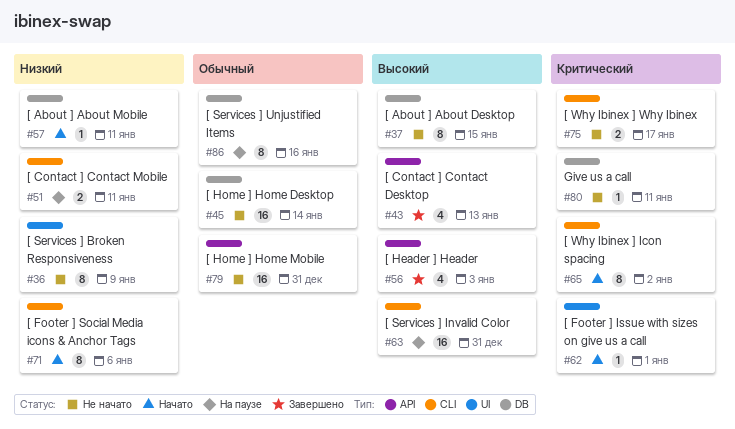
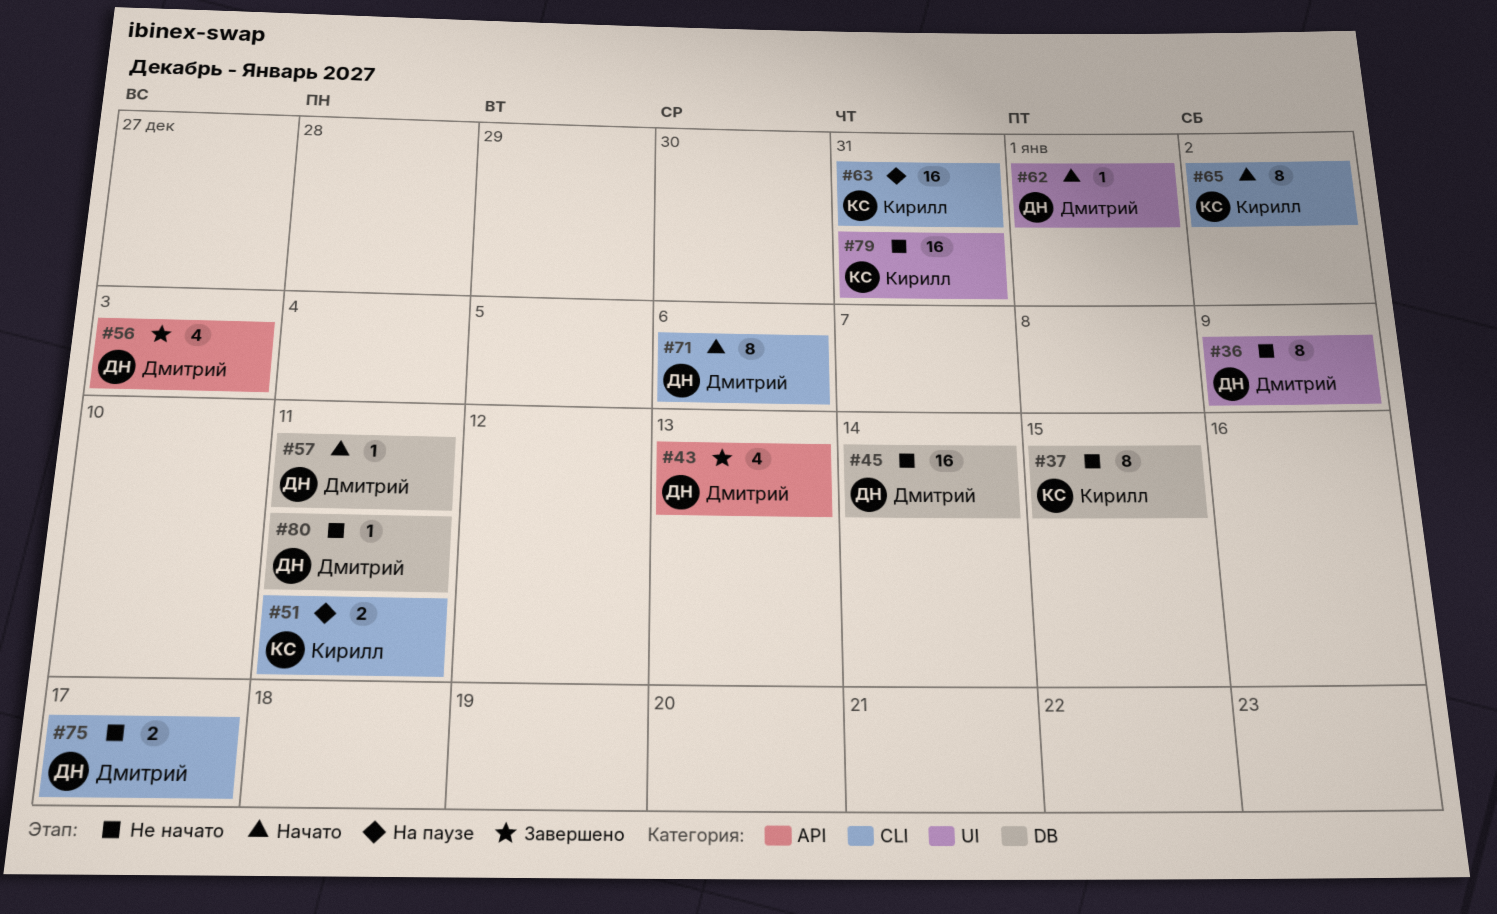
#79, label: API -> UI
#86: present -> none

